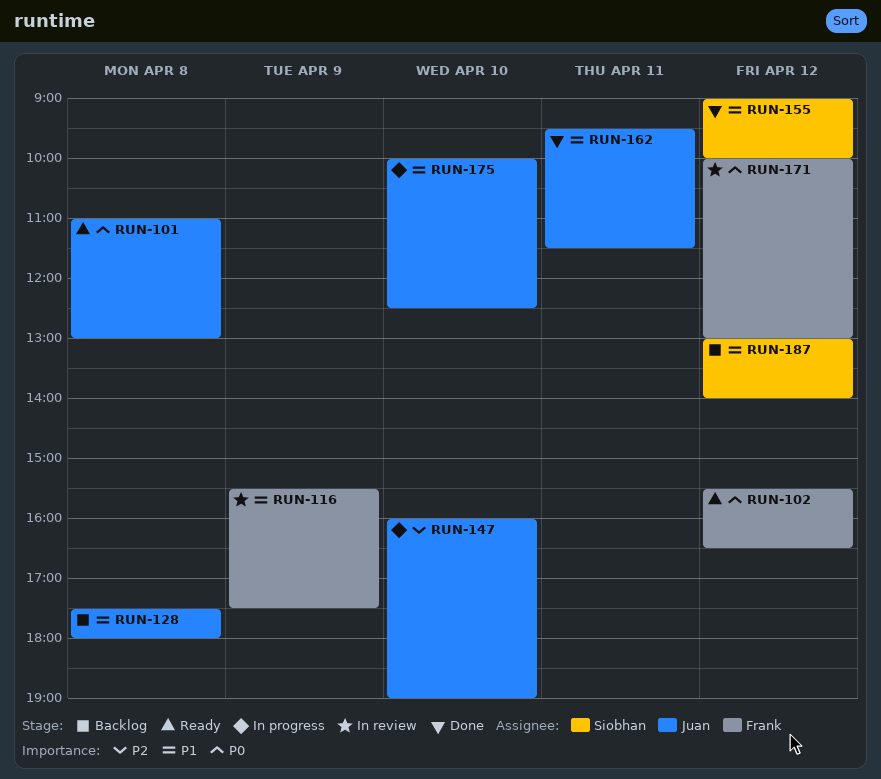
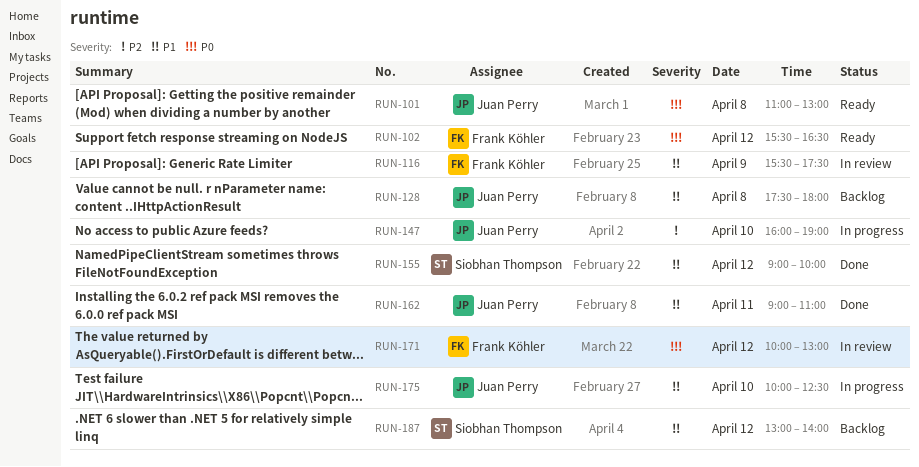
RUN-162, begins: 09:30 -> 09:00
RUN-162, ends: 11:30 -> 11:00

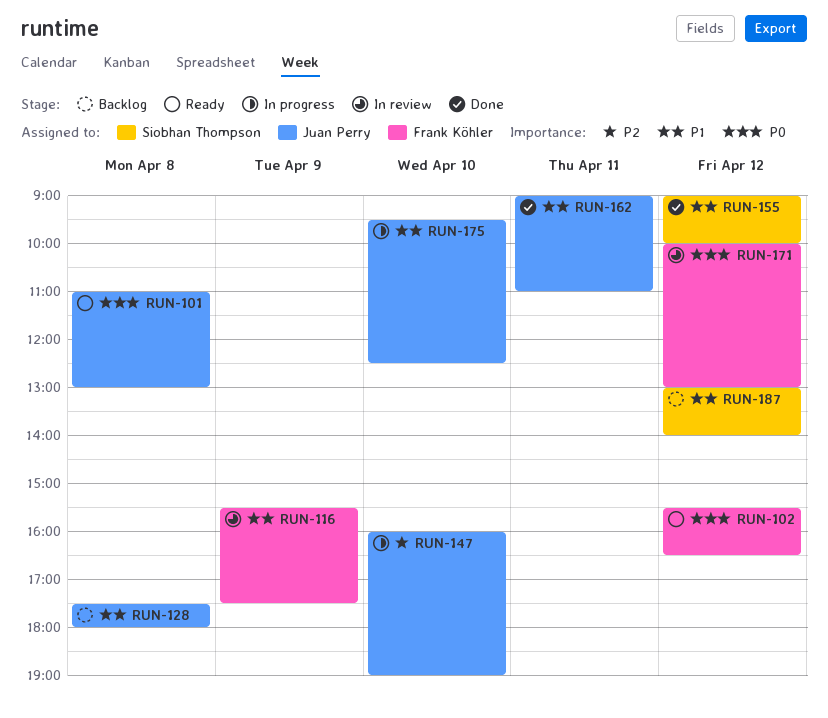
RUN-175, begins: 10:00 -> 09:30

